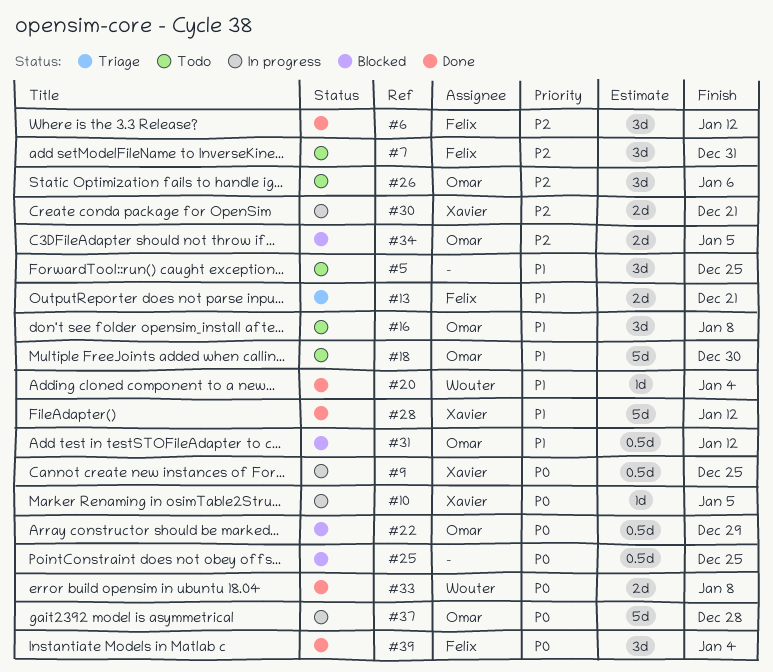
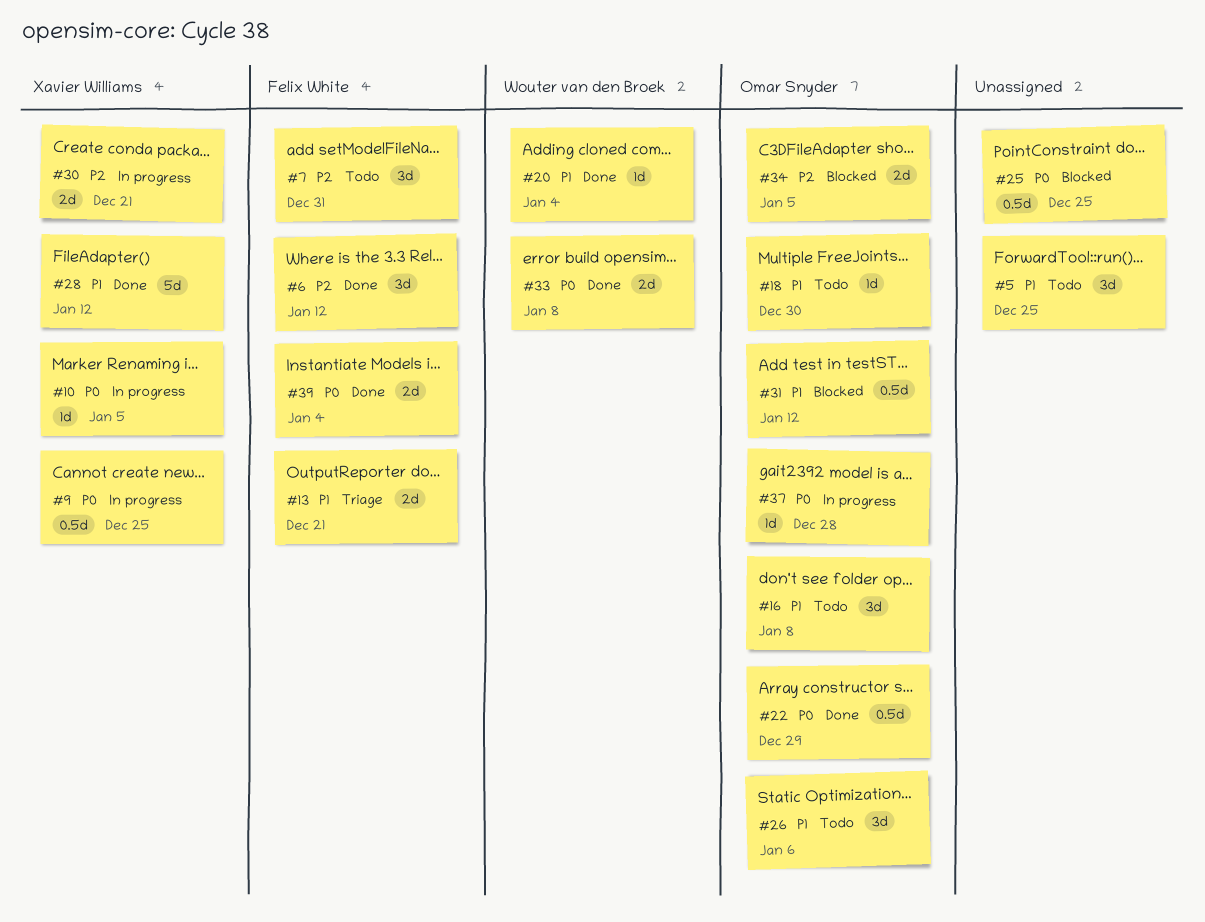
#18, estimate: 5d -> 1d
#22, status: Blocked -> Done
#26, priority: P2 -> P1
#37, estimate: 5d -> 1d
#39, estimate: 3d -> 2d

